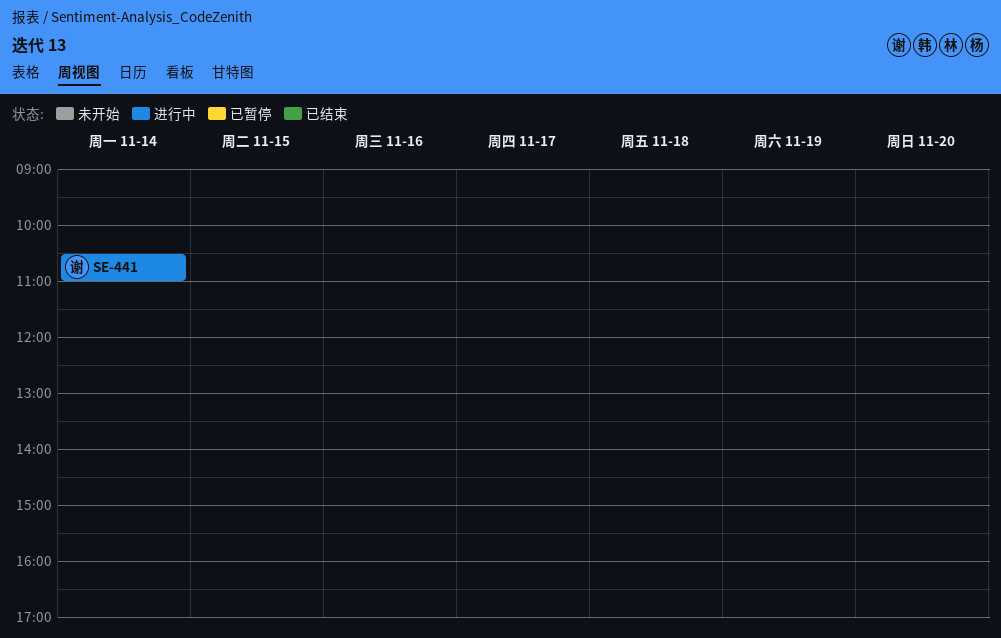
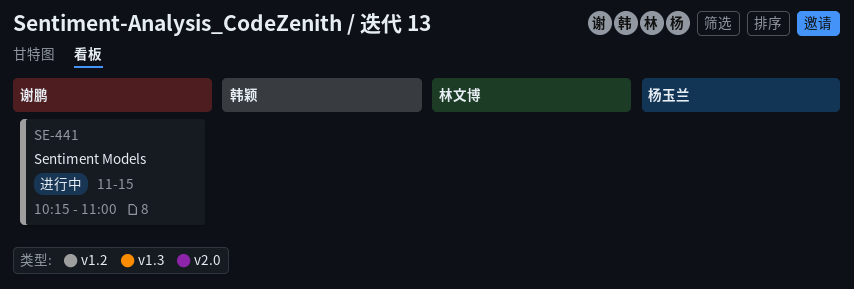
SE-441, day: Nov 14 -> Nov 15
SE-441, begins: 10:30 -> 10:15

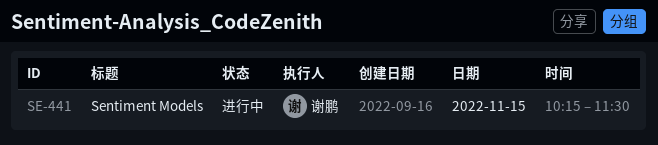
SE-441, ends: 11:00 -> 11:30

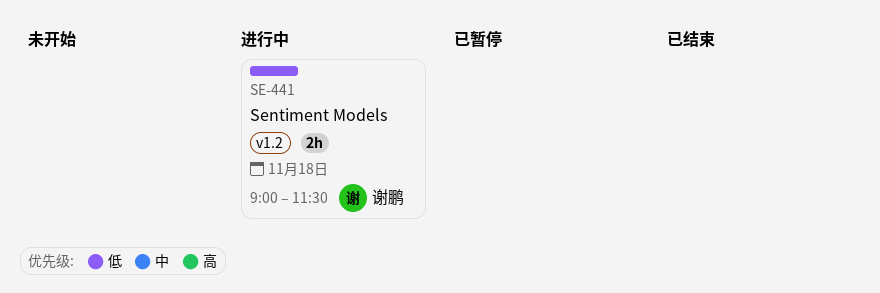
SE-441, day: Nov 15 -> Nov 18
SE-441, begins: 10:15 -> 09:00

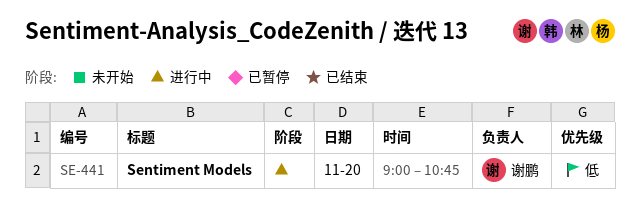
SE-441, day: Nov 18 -> Nov 20
SE-441, ends: 11:30 -> 10:45

